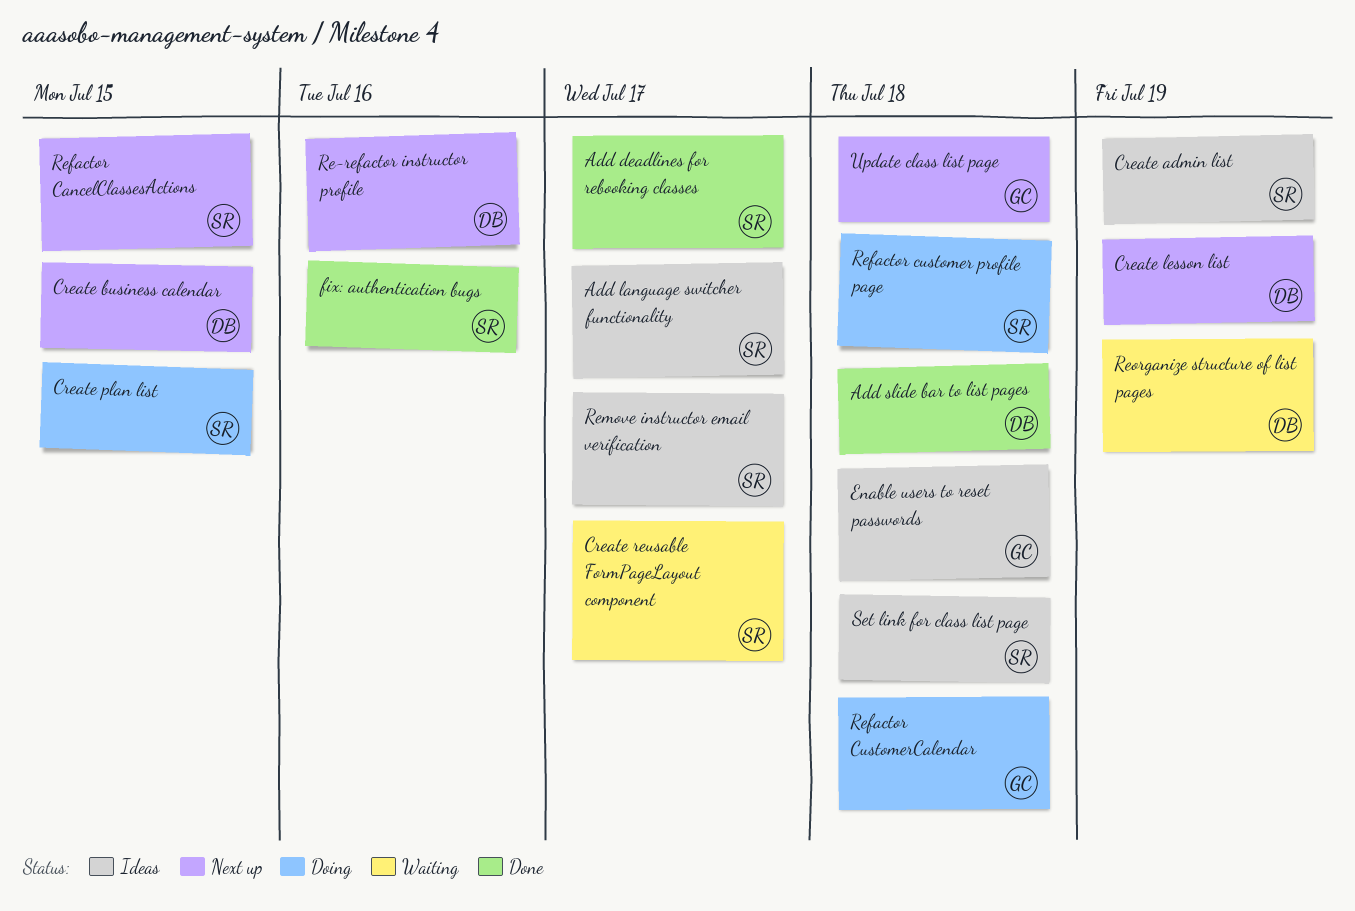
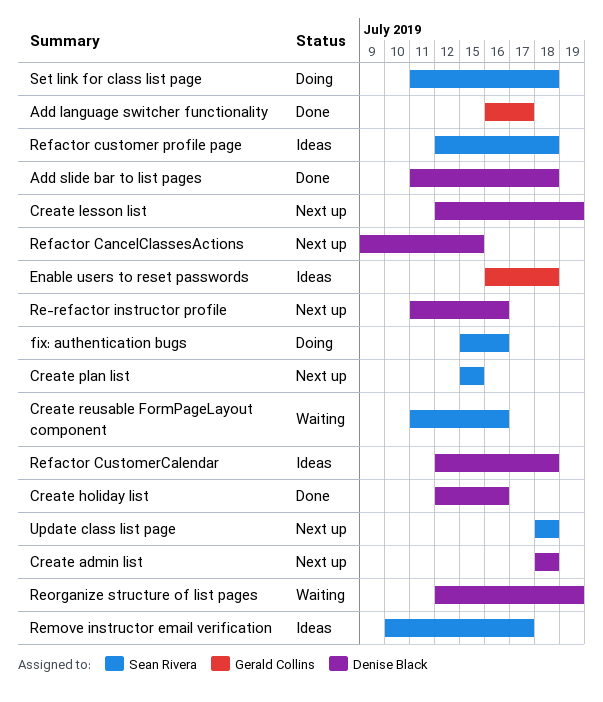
Add deadlines for rebooking classes: present -> none
Add language switcher functionality, status: Ideas -> Done
Add language switcher functionality, owner: Sean Rivera -> Gerald Collins
Create admin list, status: Ideas -> Next up
Create admin list, owner: Sean Rivera -> Denise Black
Create admin list, due: Jul 19 -> Jul 18
Create business calendar: present -> none
Create holiday list: none -> present
Create plan list, status: Doing -> Next up
Create reusable FormPageLayout component, due: Jul 17 -> Jul 16
fix: authentication bugs, status: Done -> Doing
Refactor CancelClassesActions, owner: Sean Rivera -> Denise Black
Refactor customer profile page, status: Doing -> Ideas
Refactor CustomerCalendar, status: Doing -> Ideas
Refactor CustomerCalendar, owner: Gerald Collins -> Denise Black
Set link for class list page, status: Ideas -> Doing
Update class list page, owner: Gerald Collins -> Sean Rivera

